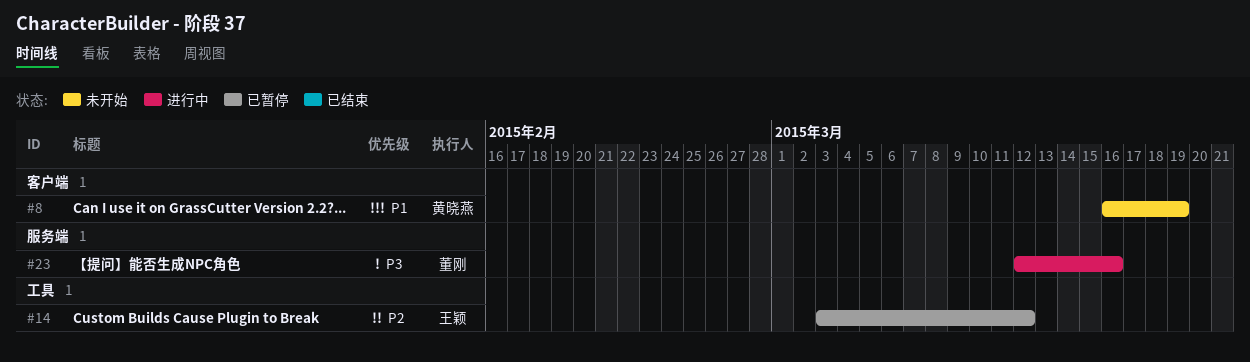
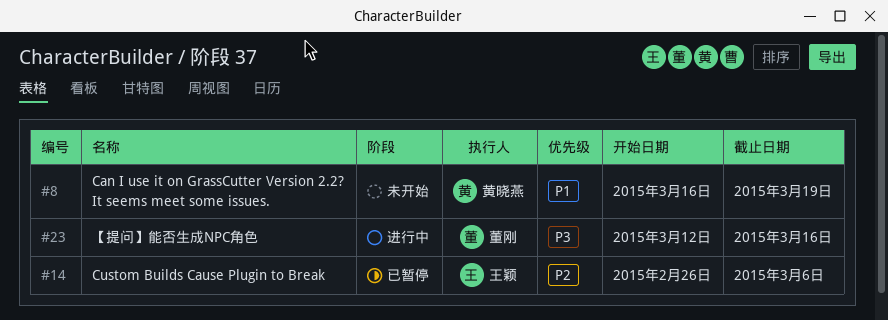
#14, start: Mar 3 -> Feb 26
#14, due: Mar 12 -> Mar 6

